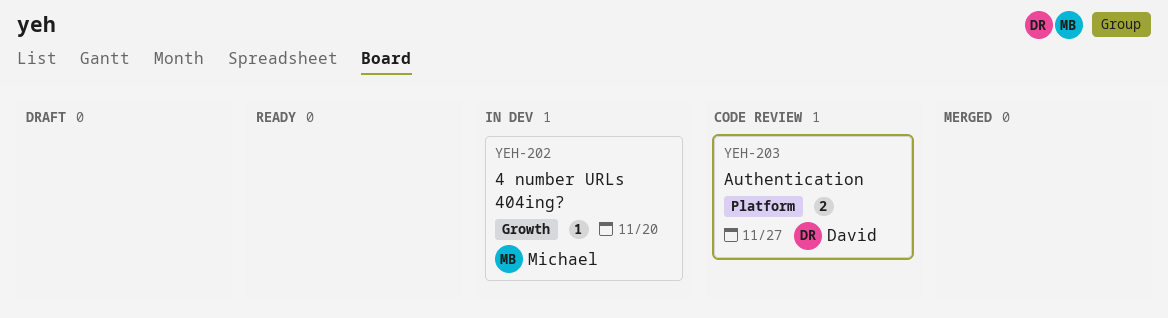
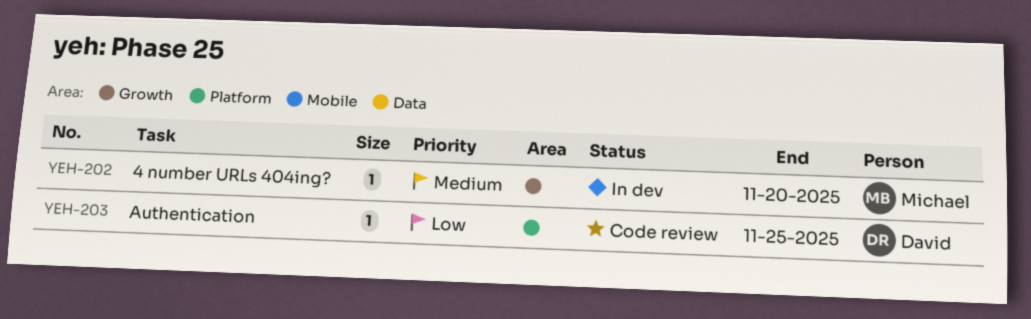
YEH-203, estimate: 2 -> 1
YEH-203, due: Nov 27 -> Nov 25

